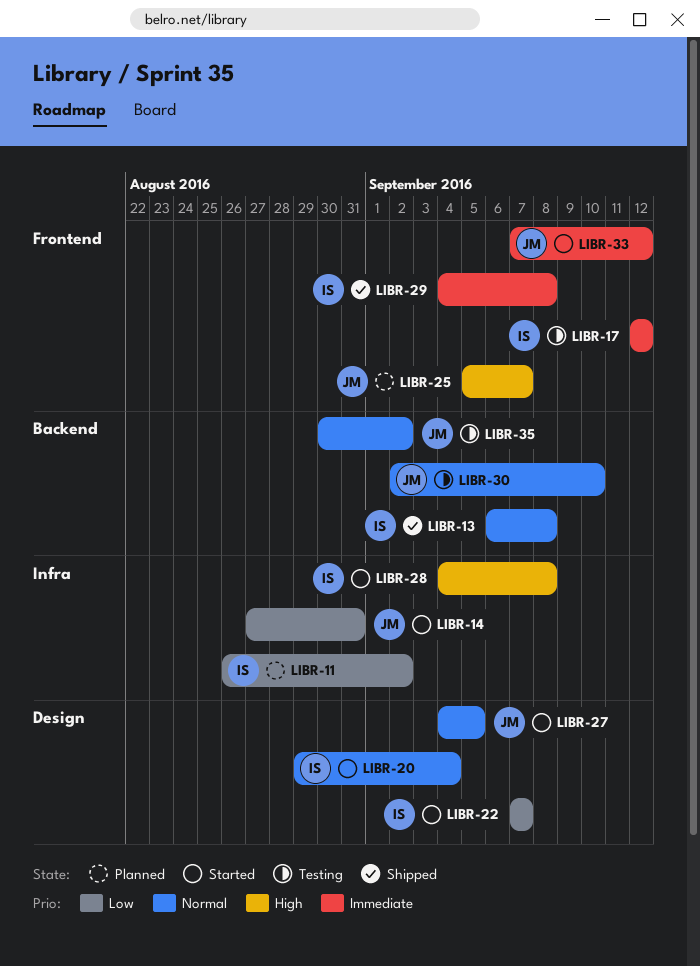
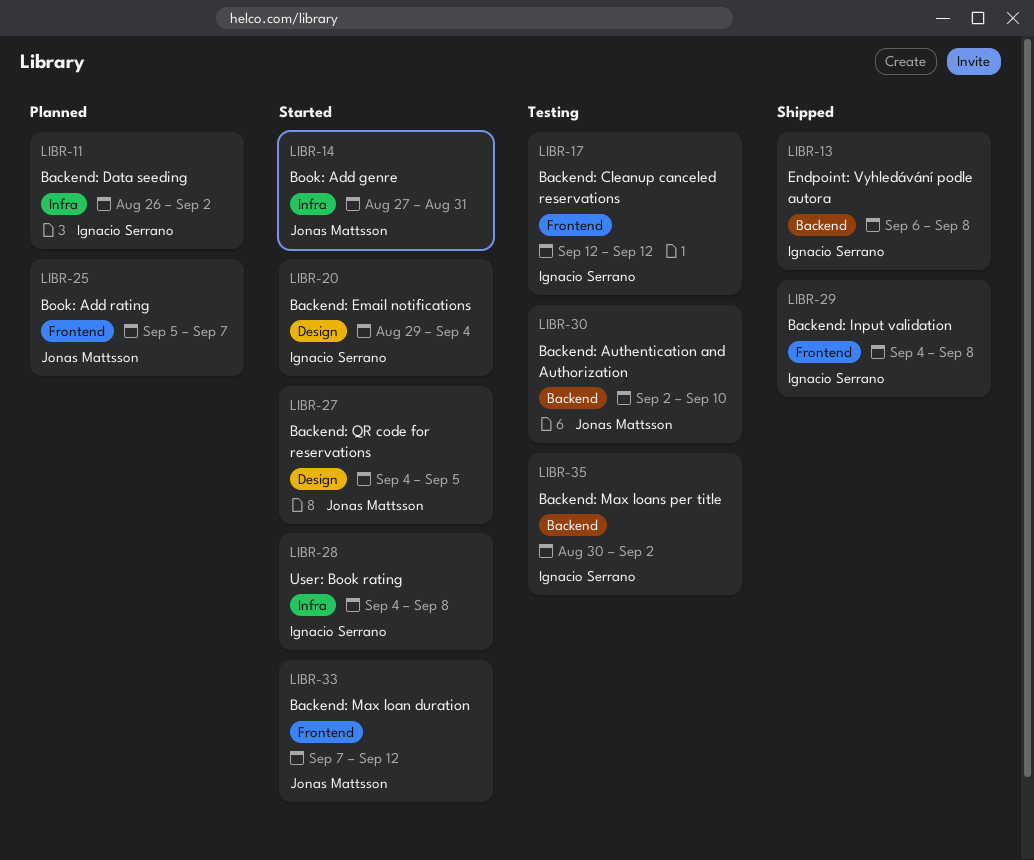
LIBR-22: present -> none
LIBR-35, owner: Jonas Mattsson -> Ignacio Serrano

